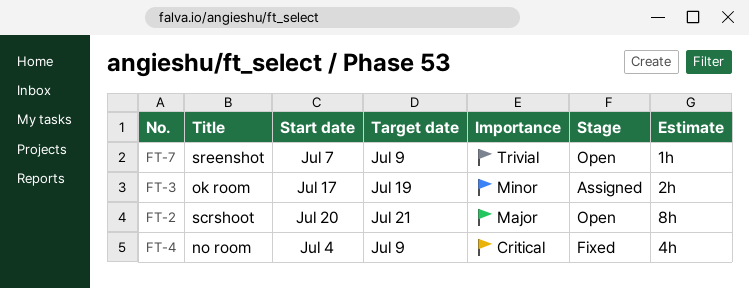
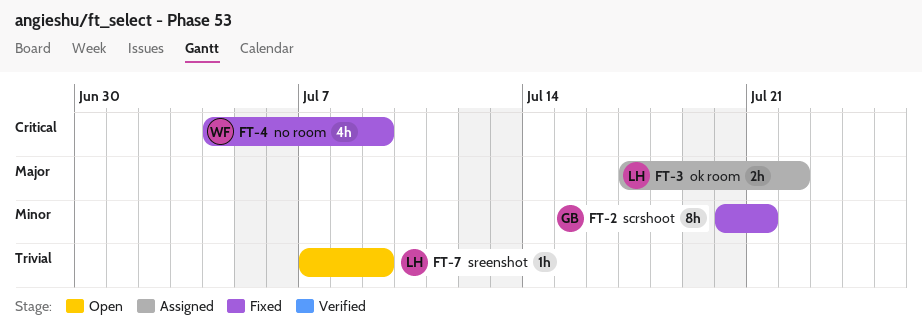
FT-2, status: Open -> Fixed
FT-2, priority: Major -> Minor
FT-3, priority: Minor -> Major
FT-3, due: Jul 19 -> Jul 22

